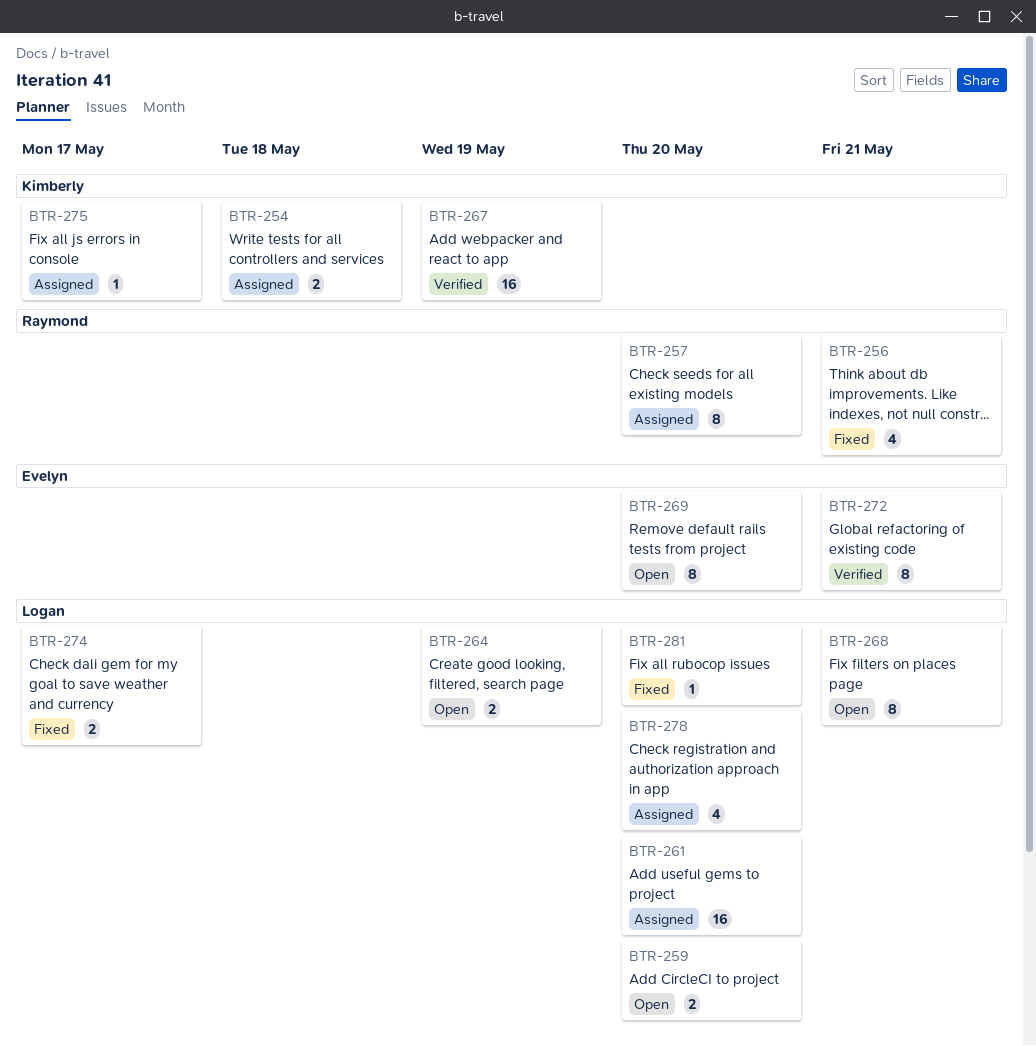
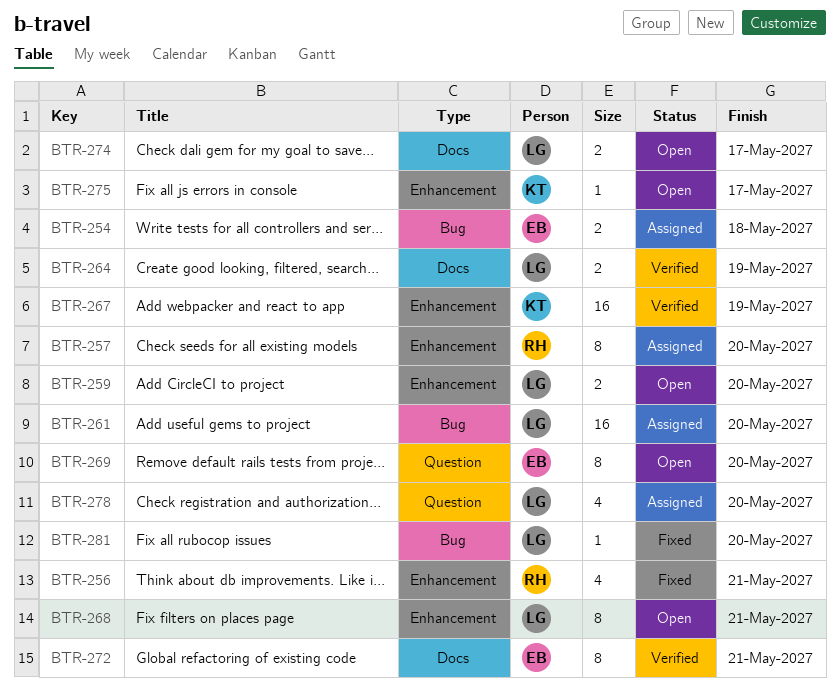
BTR-254, owner: Kimberly -> Evelyn
BTR-264, status: Open -> Verified
BTR-274, status: Fixed -> Open
BTR-275, status: Assigned -> Open

